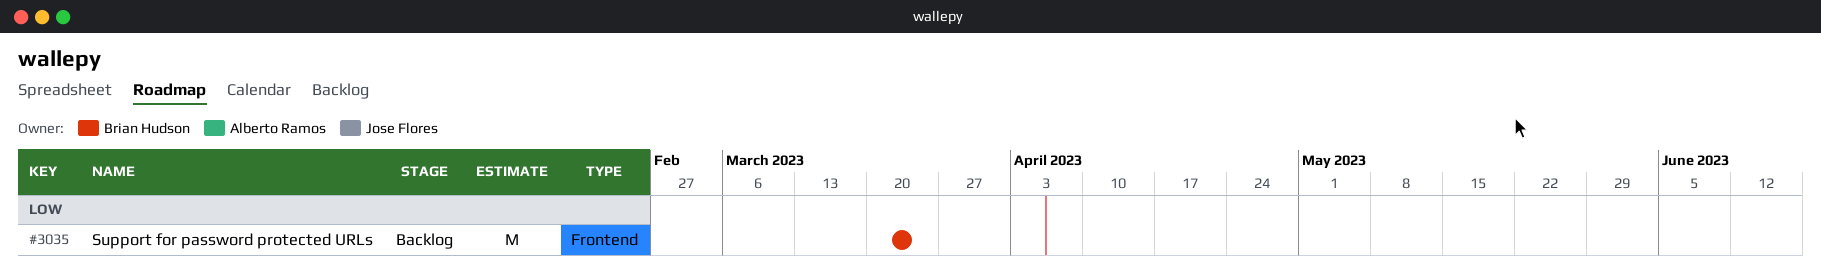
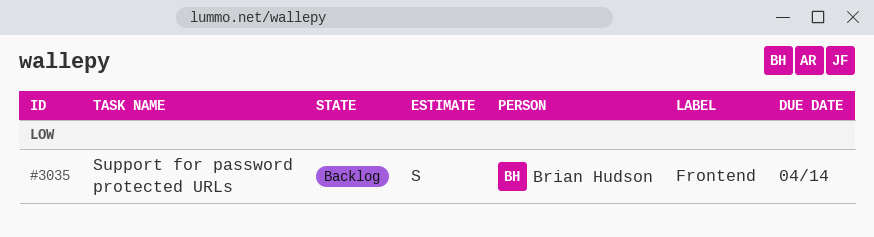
#3035, estimate: M -> S
#3035, due: Mar 24 -> Apr 14

